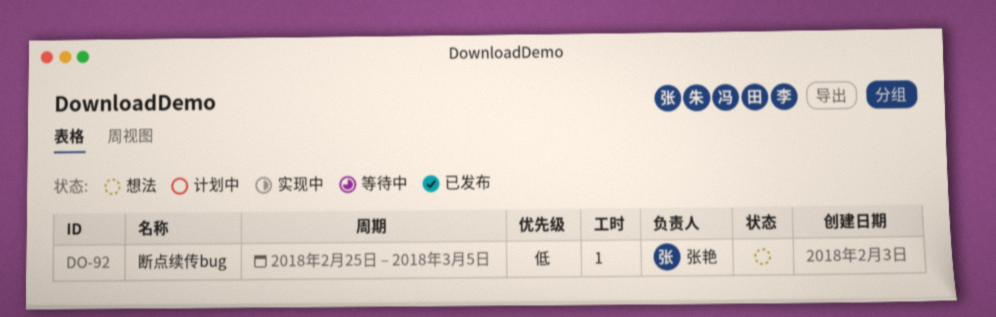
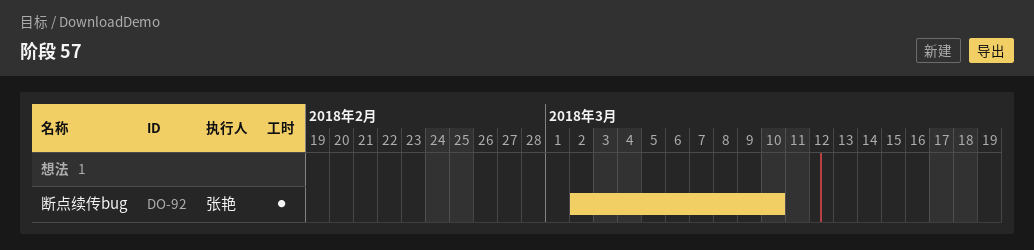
DO-92, start: Feb 25 -> Mar 2
DO-92, due: Mar 5 -> Mar 10

